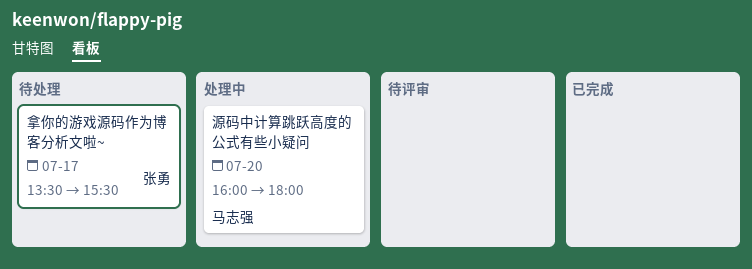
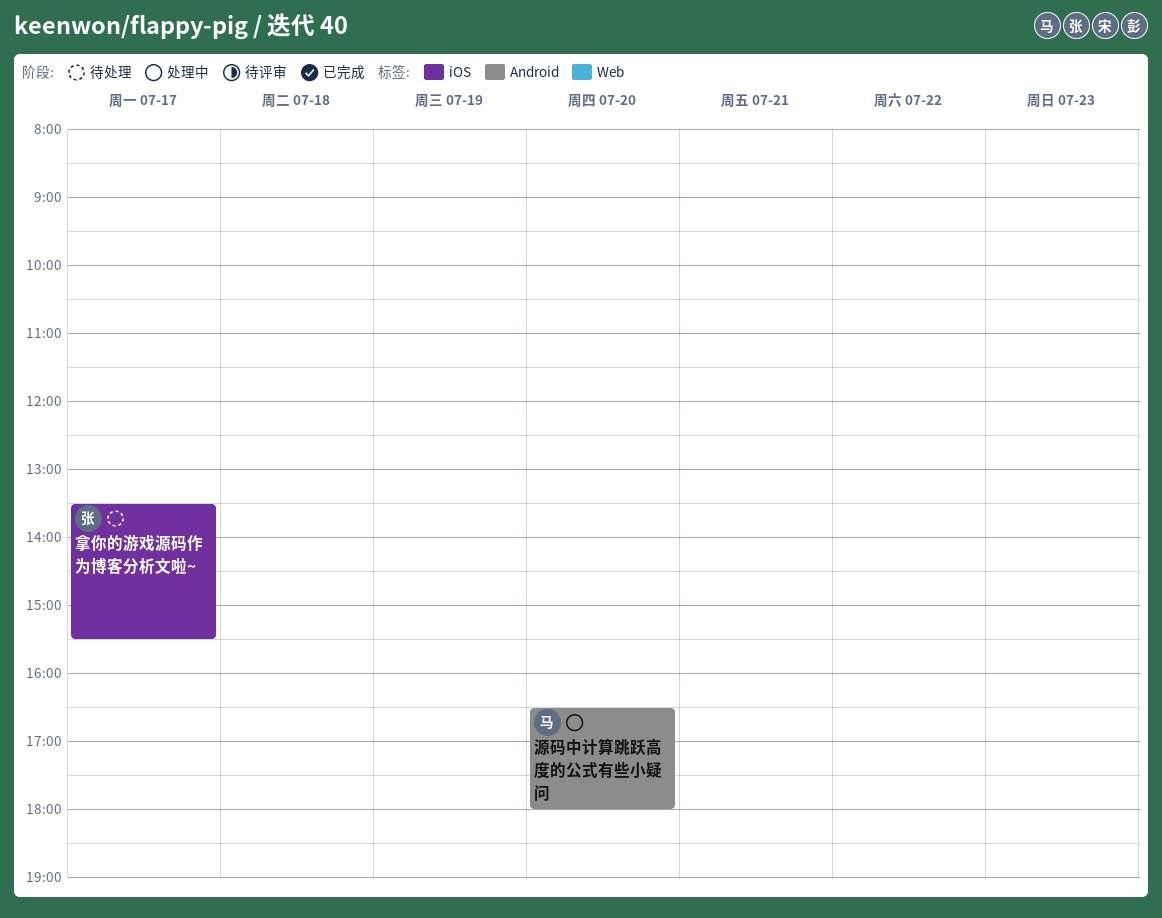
源码中计算跳跃高度的公式有些小疑问, begins: 16:00 -> 16:30

